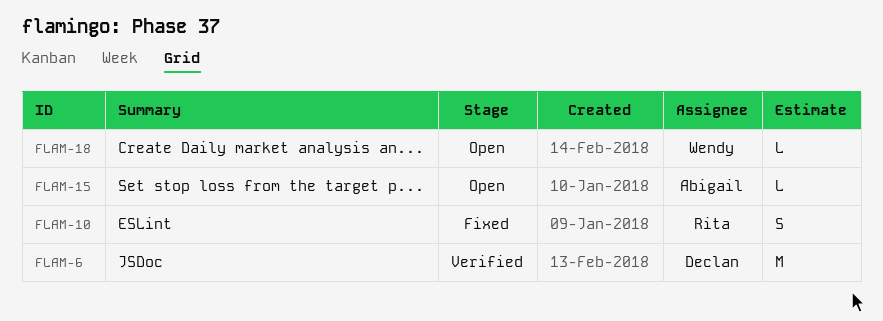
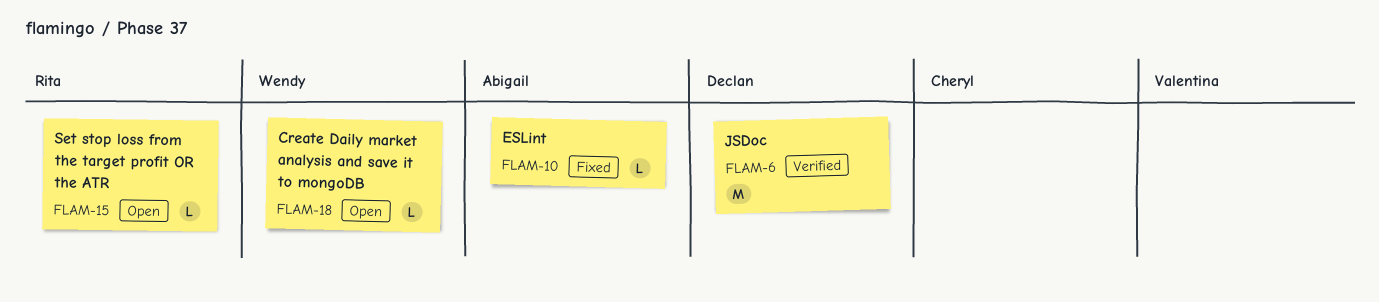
FLAM-10, owner: Rita -> Abigail
FLAM-10, estimate: S -> L
FLAM-15, owner: Abigail -> Rita

